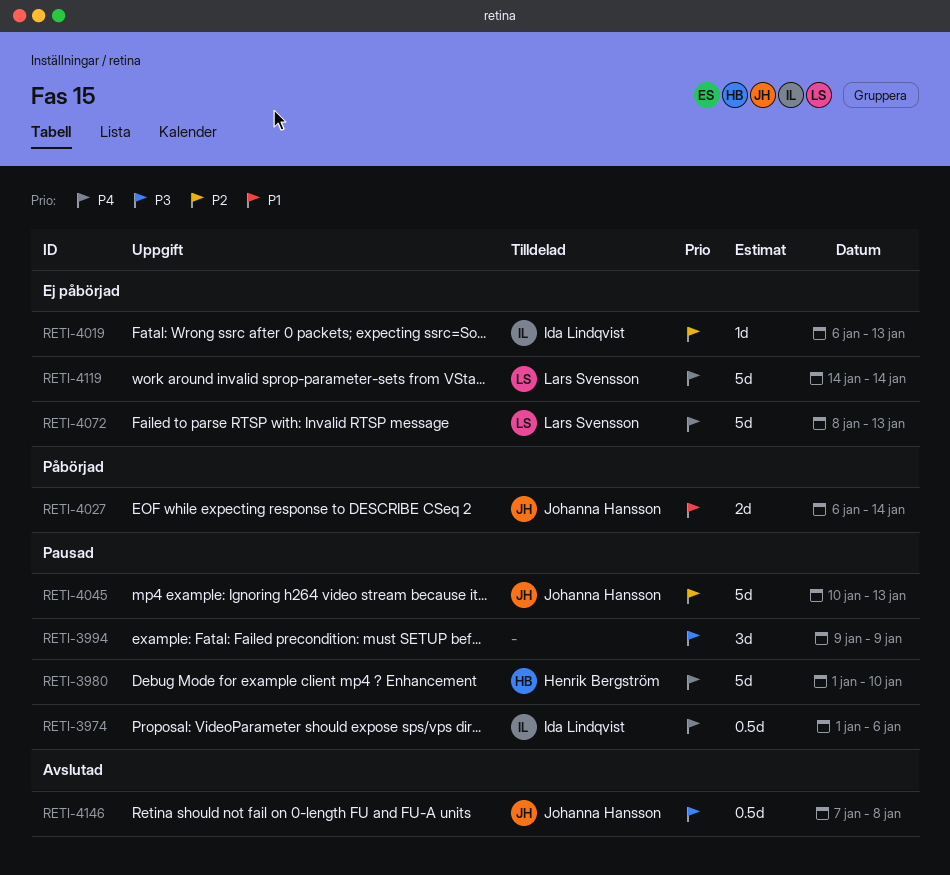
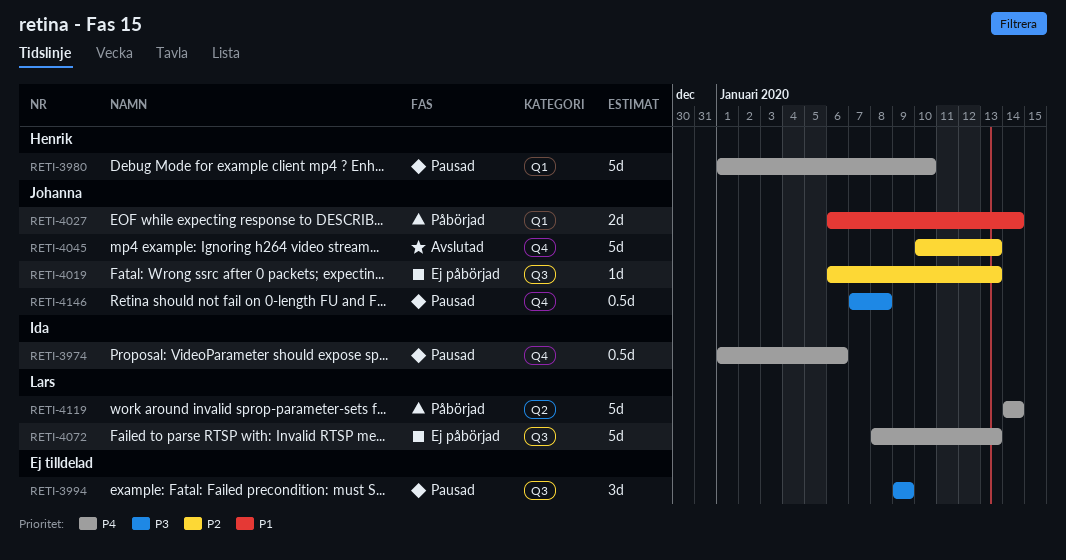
RETI-4019, owner: Ida Lindqvist -> Johanna Hansson
RETI-4045, status: Pausad -> Avslutad
RETI-4119, status: Ej påbörjad -> Påbörjad
RETI-4146, status: Avslutad -> Pausad

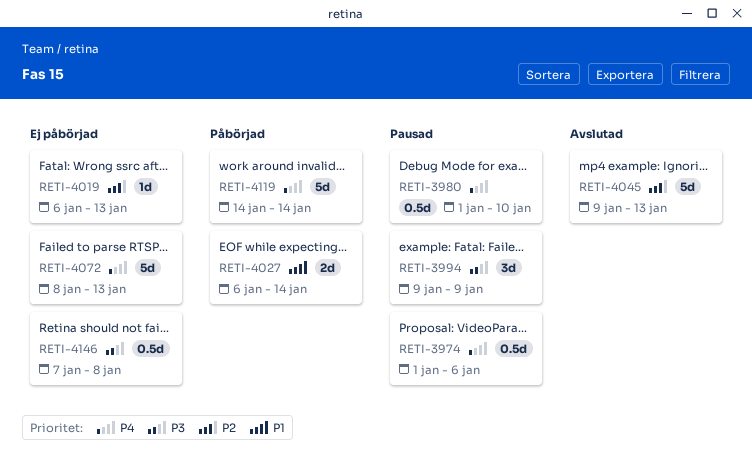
RETI-3980, estimate: 5d -> 0.5d
RETI-4045, start: Jan 10 -> Jan 9
RETI-4146, status: Pausad -> Ej påbörjad

